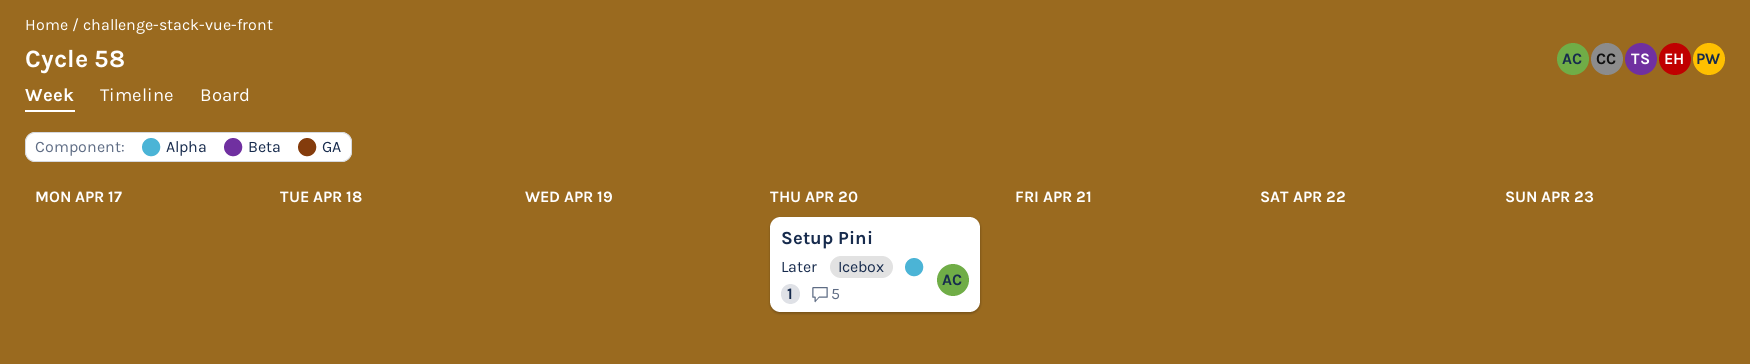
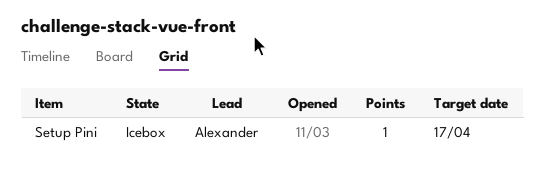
Setup Pini, due: Apr 20 -> Apr 17

